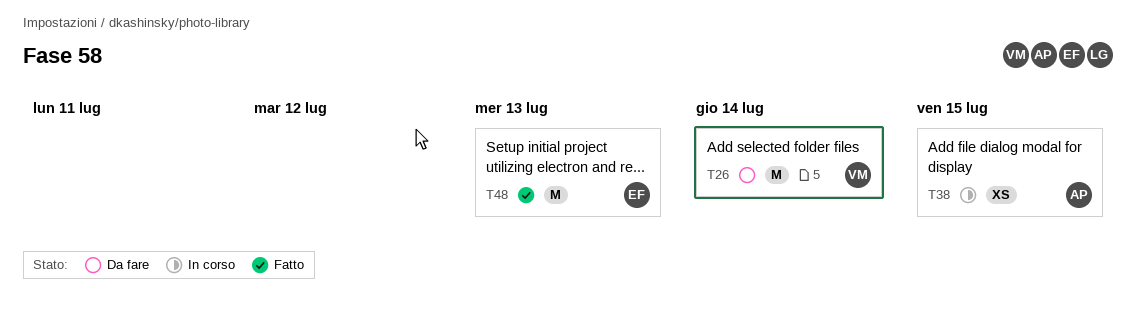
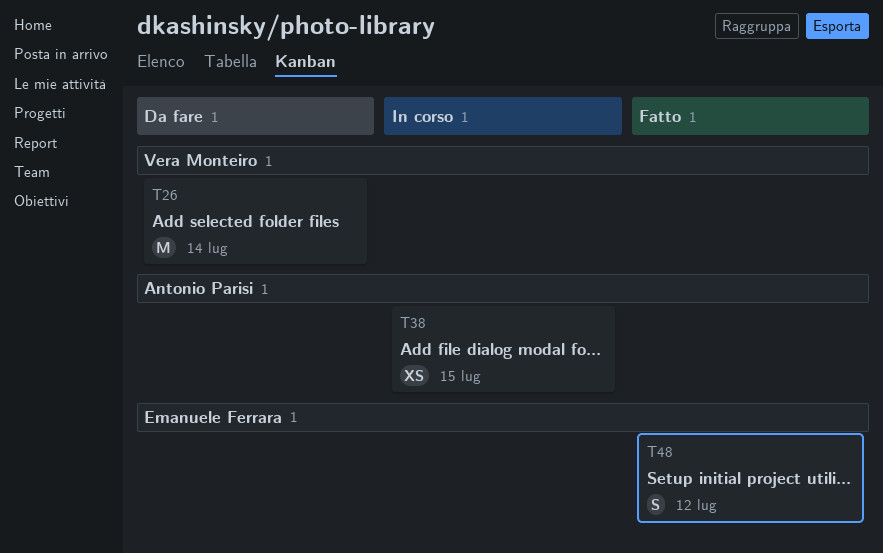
T48, estimate: M -> S
T48, due: Jul 13 -> Jul 12

